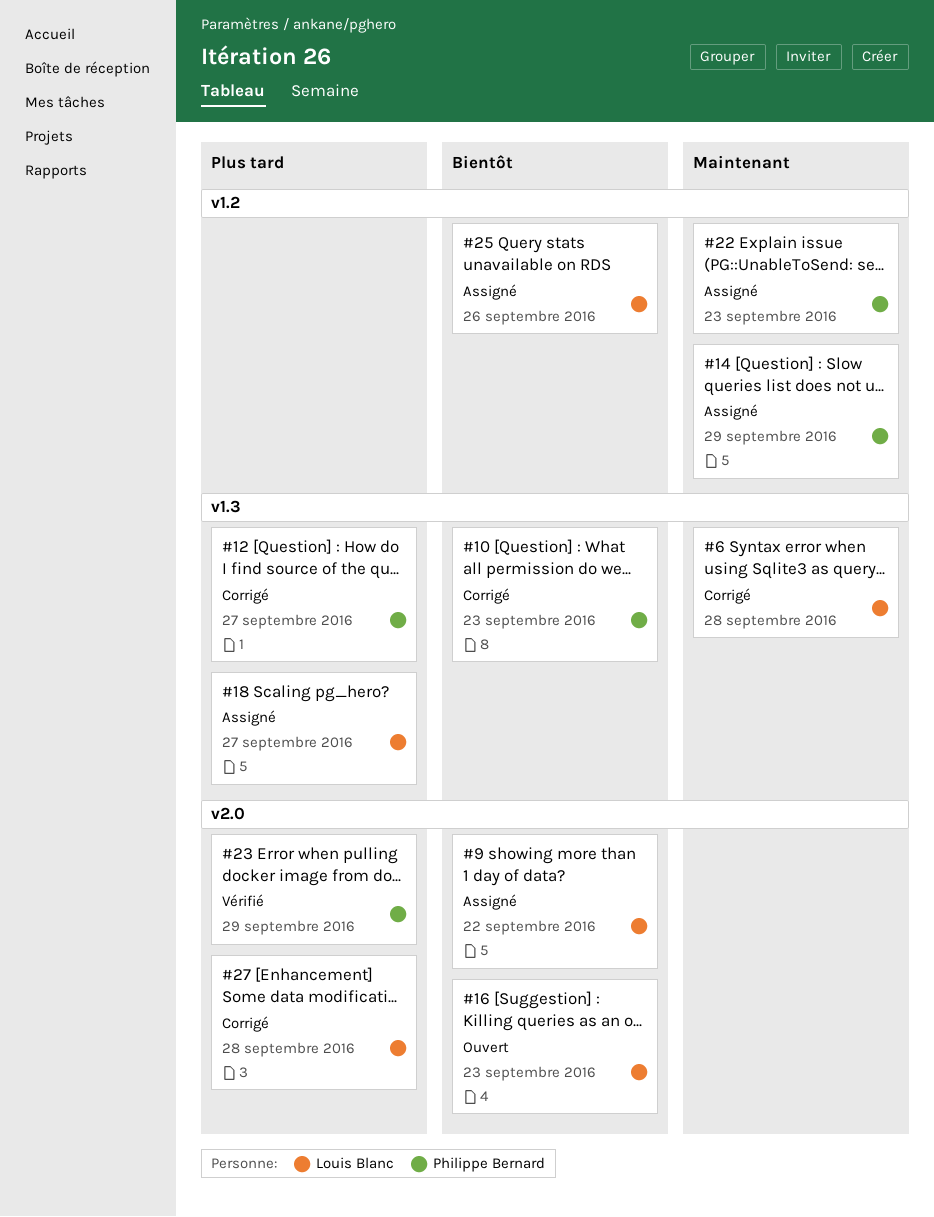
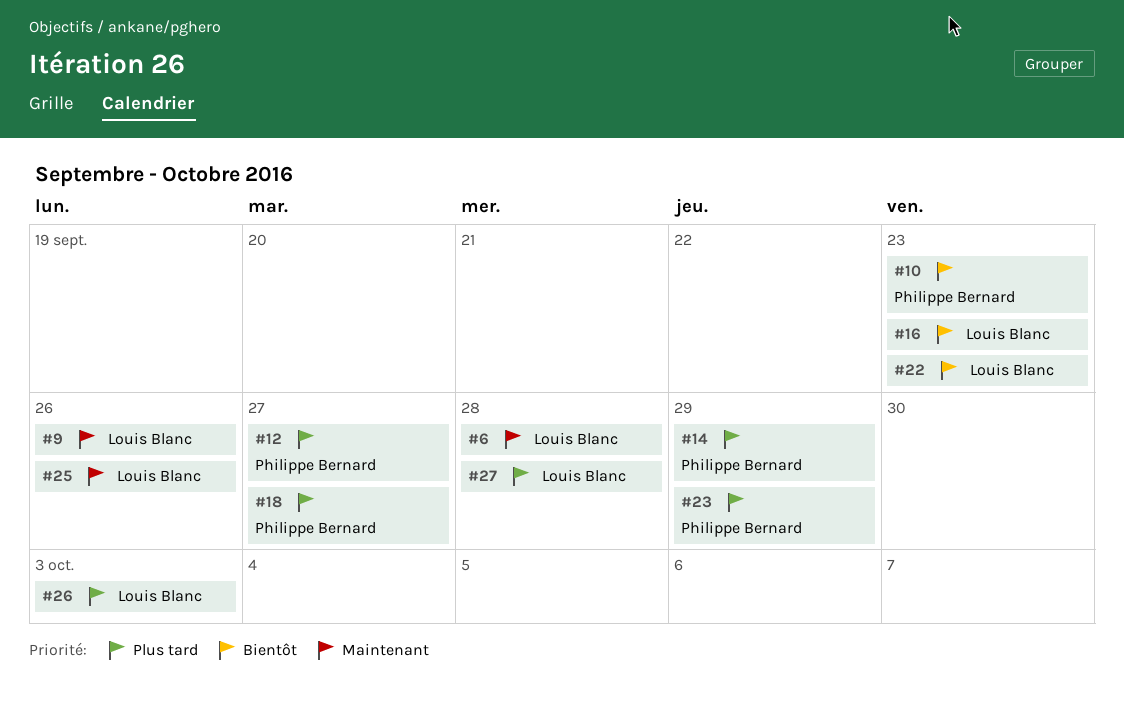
#9, priority: Bientôt -> Maintenant
#9, due: Sep 22 -> Sep 26
#14, priority: Maintenant -> Plus tard
#18, owner: Louis Blanc -> Philippe Bernard
#22, owner: Philippe Bernard -> Louis Blanc
#22, priority: Maintenant -> Bientôt
#25, priority: Bientôt -> Maintenant
#26: none -> present

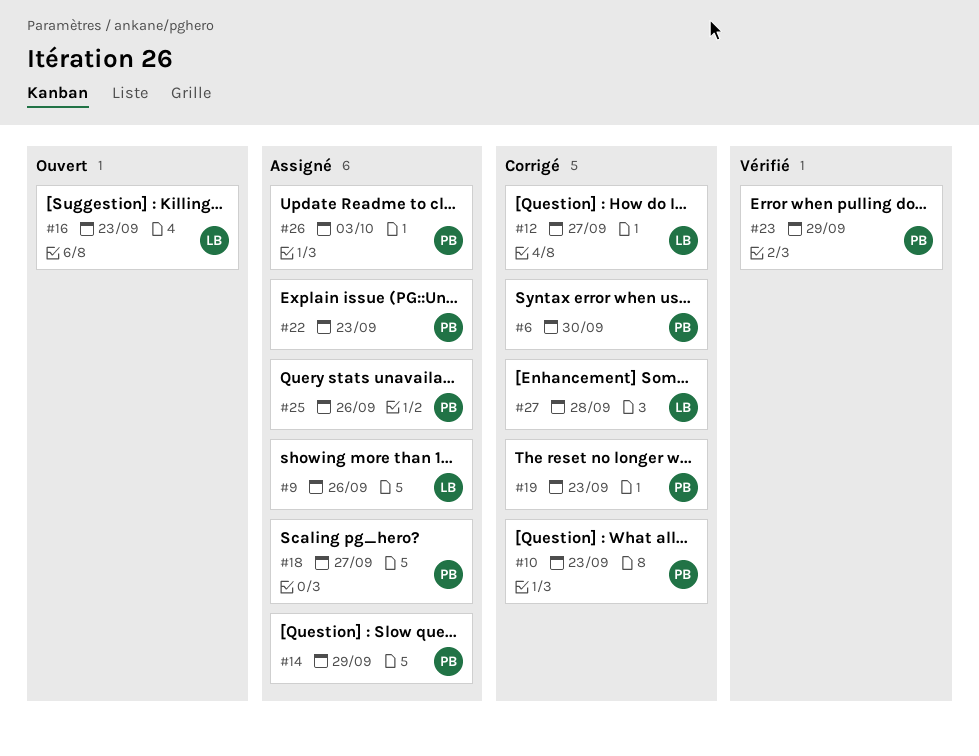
#6, owner: Louis Blanc -> Philippe Bernard
#6, due: Sep 28 -> Sep 30
#12, owner: Philippe Bernard -> Louis Blanc
#19: none -> present
#22, owner: Louis Blanc -> Philippe Bernard
#25, owner: Louis Blanc -> Philippe Bernard
#26, owner: Louis Blanc -> Philippe Bernard

